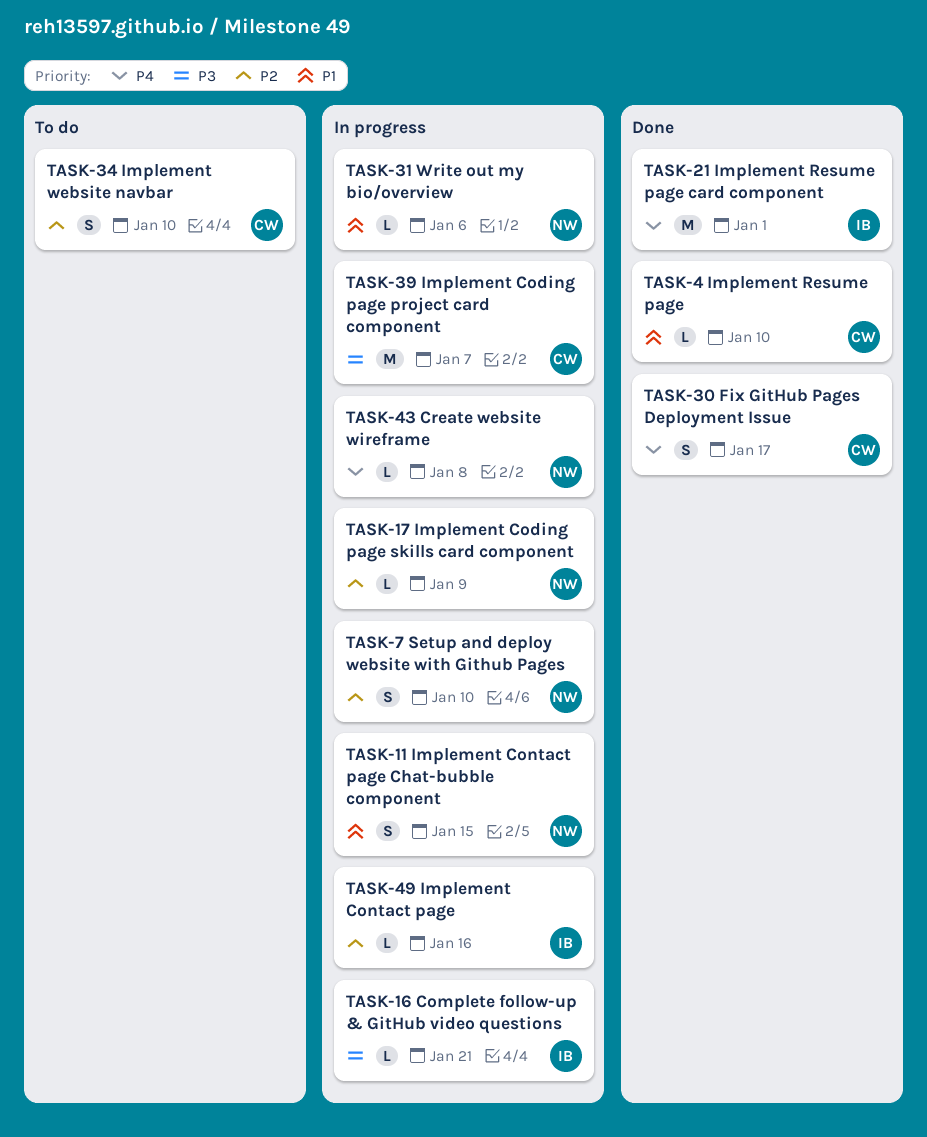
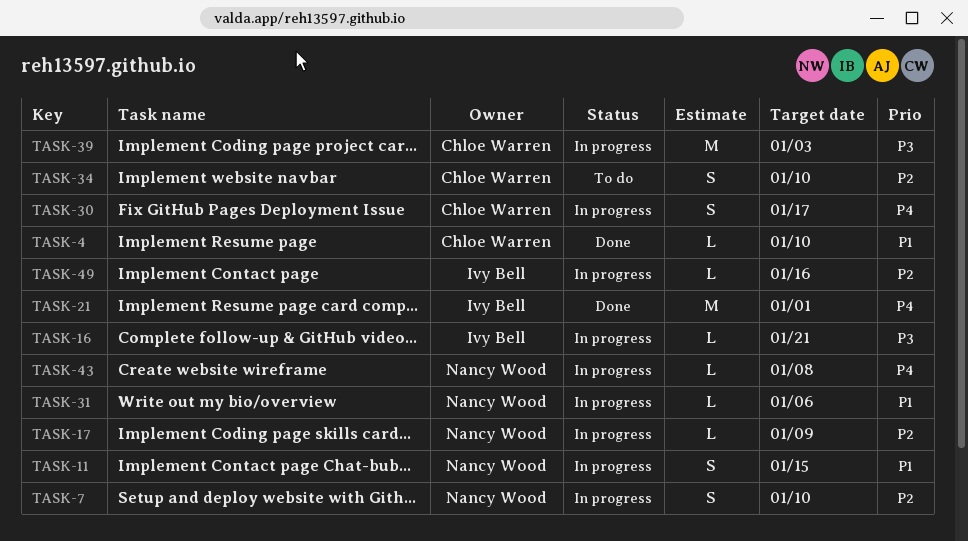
TASK-30, status: Done -> In progress
TASK-39, due: Jan 7 -> Jan 3

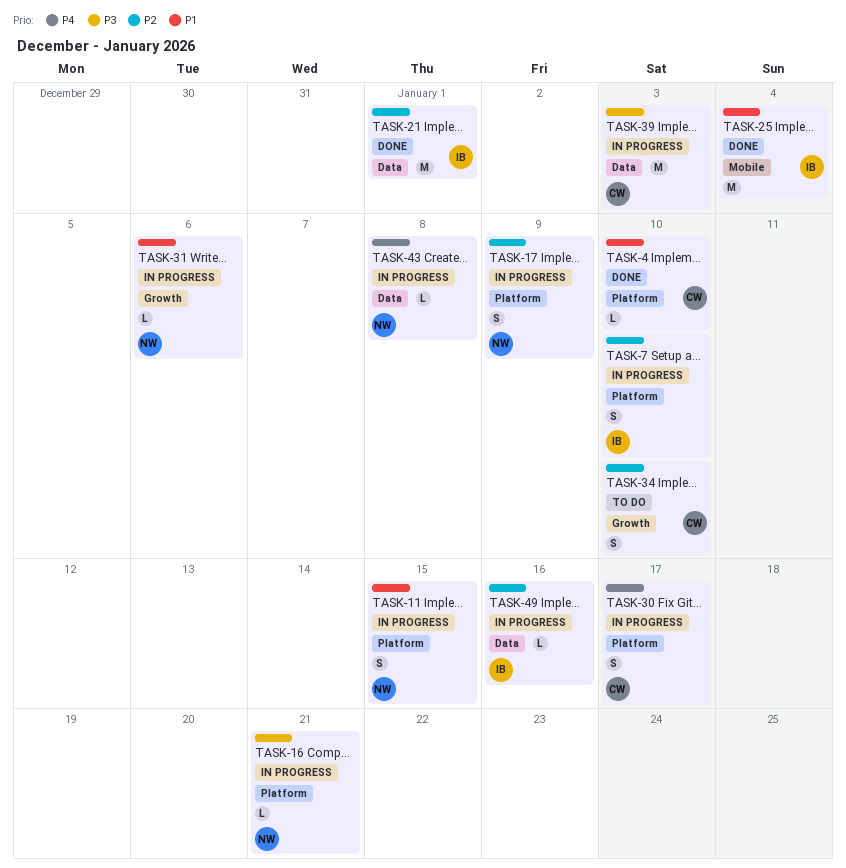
TASK-7, owner: Nancy Wood -> Ivy Bell
TASK-16, owner: Ivy Bell -> Nancy Wood
TASK-17, estimate: L -> S
TASK-21, priority: P4 -> P2
TASK-25: none -> present

